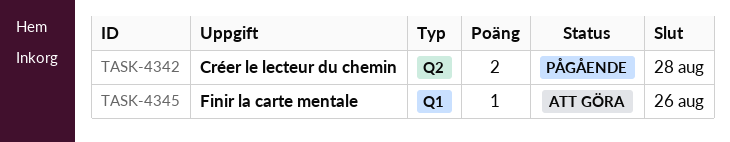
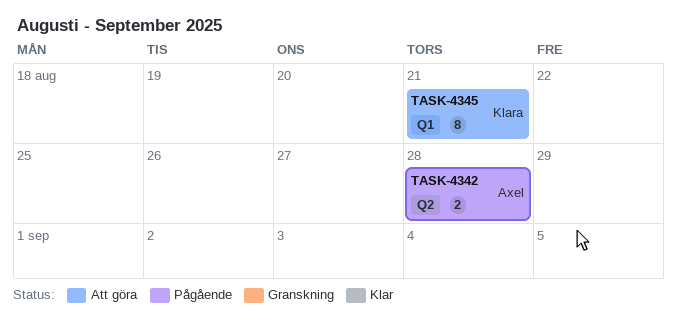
TASK-4345, estimate: 1 -> 8
TASK-4345, due: Aug 26 -> Aug 21

